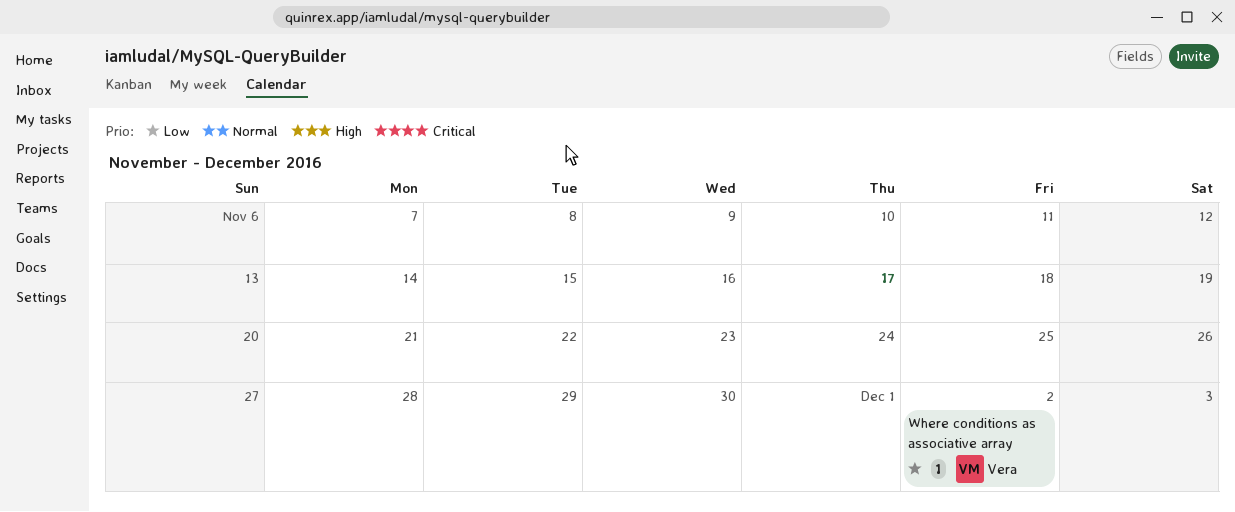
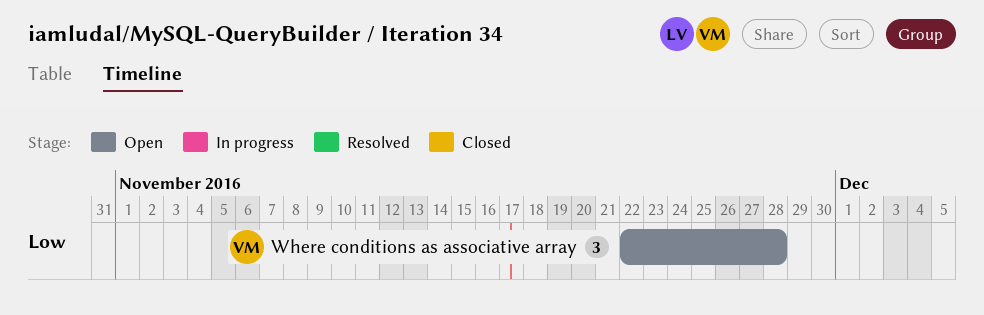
Where conditions as associative array, estimate: 1 -> 3
Where conditions as associative array, due: Dec 2 -> Nov 28

